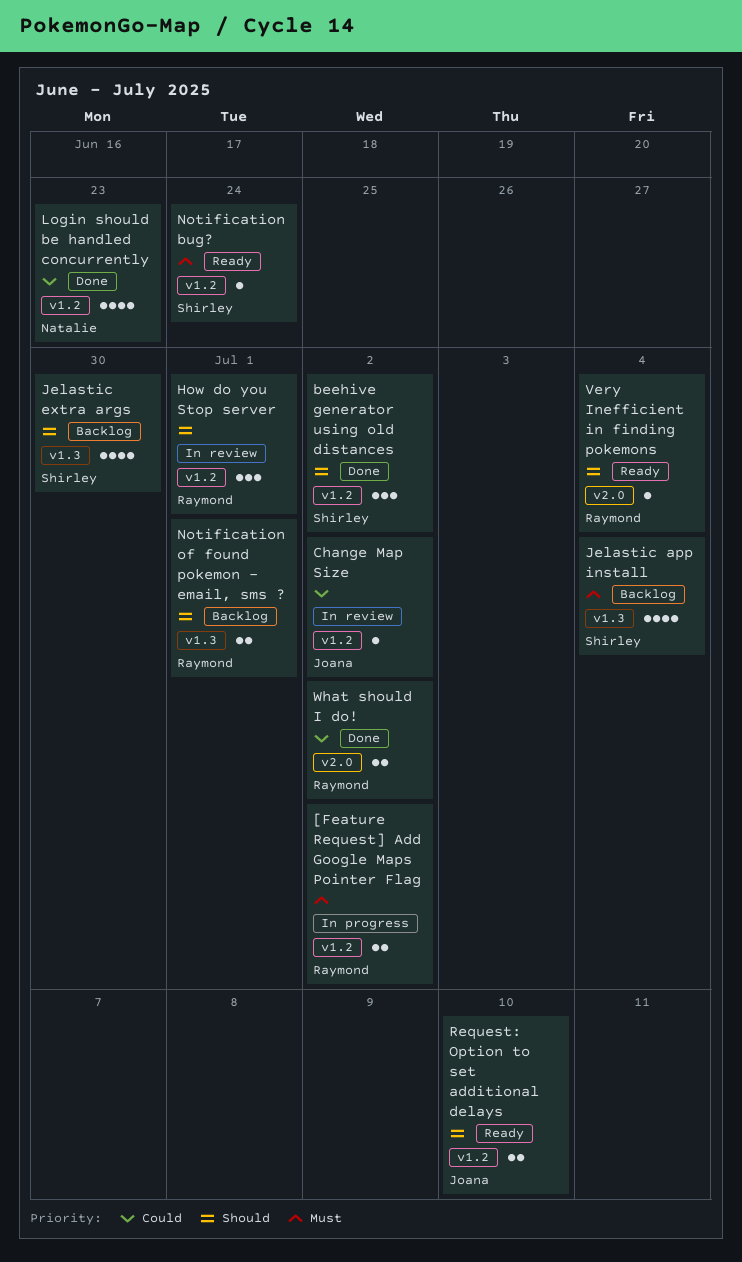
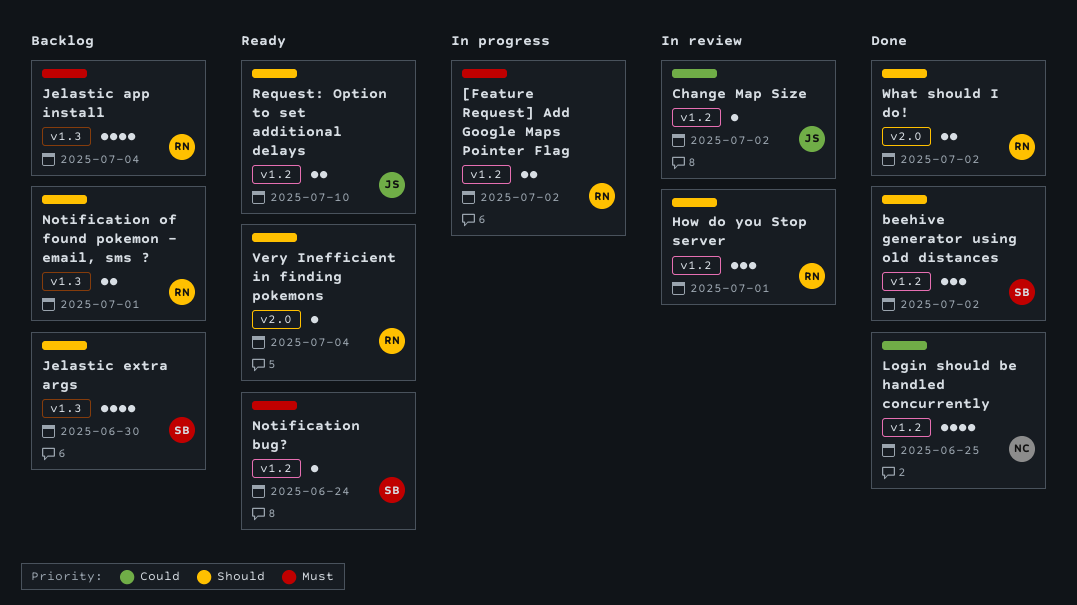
Jelastic app install, owner: Shirley -> Raymond
Login should be handled concurrently, due: Jun 23 -> Jun 25
What should I do!, priority: Could -> Should

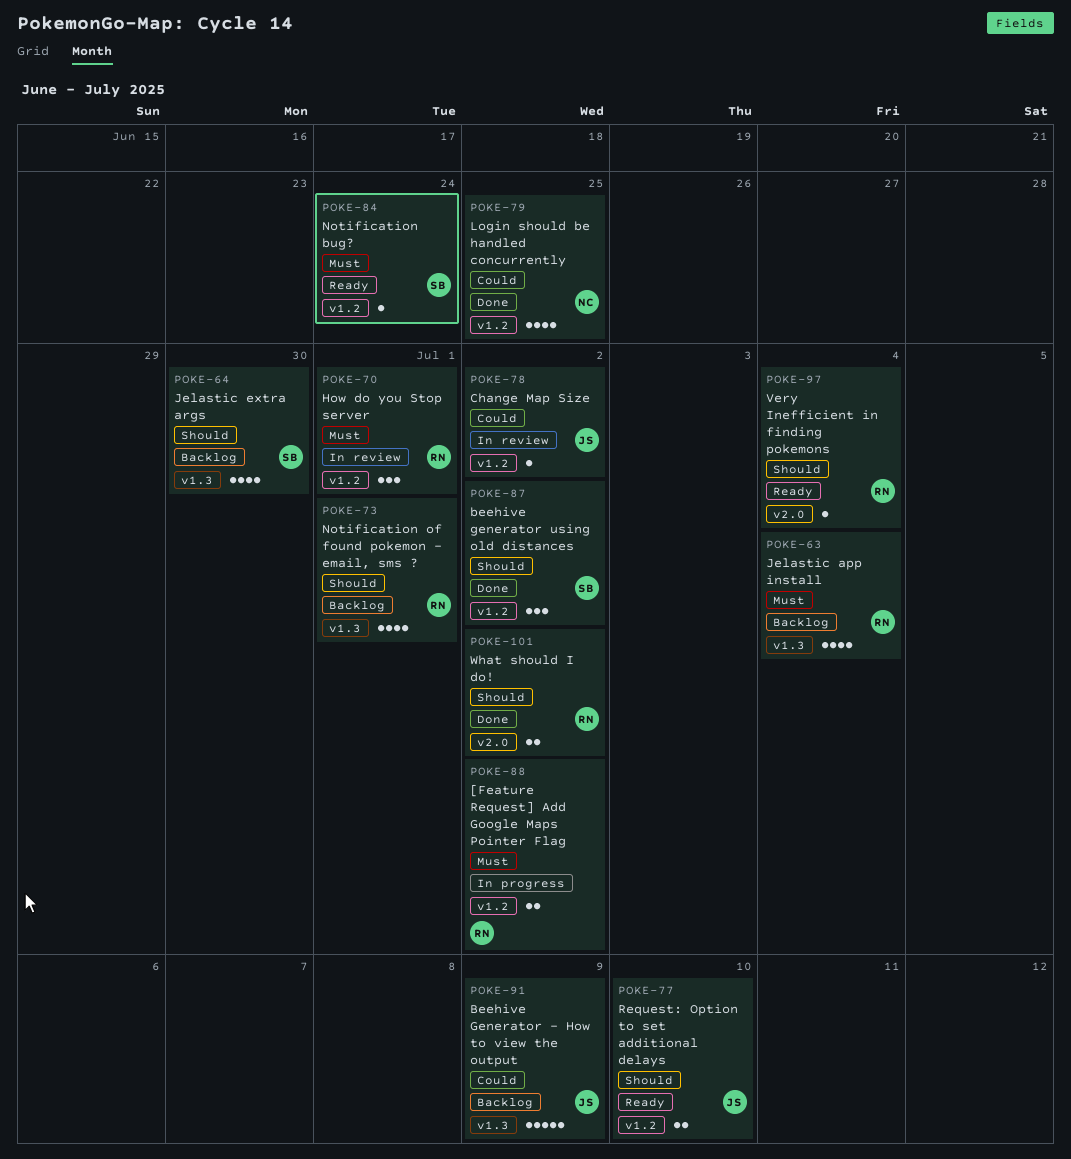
Beehive Generator - How to view the output: none -> present
How do you Stop server, priority: Should -> Must
Notification of found pokemon - email, sms ?, estimate: 2 -> 4

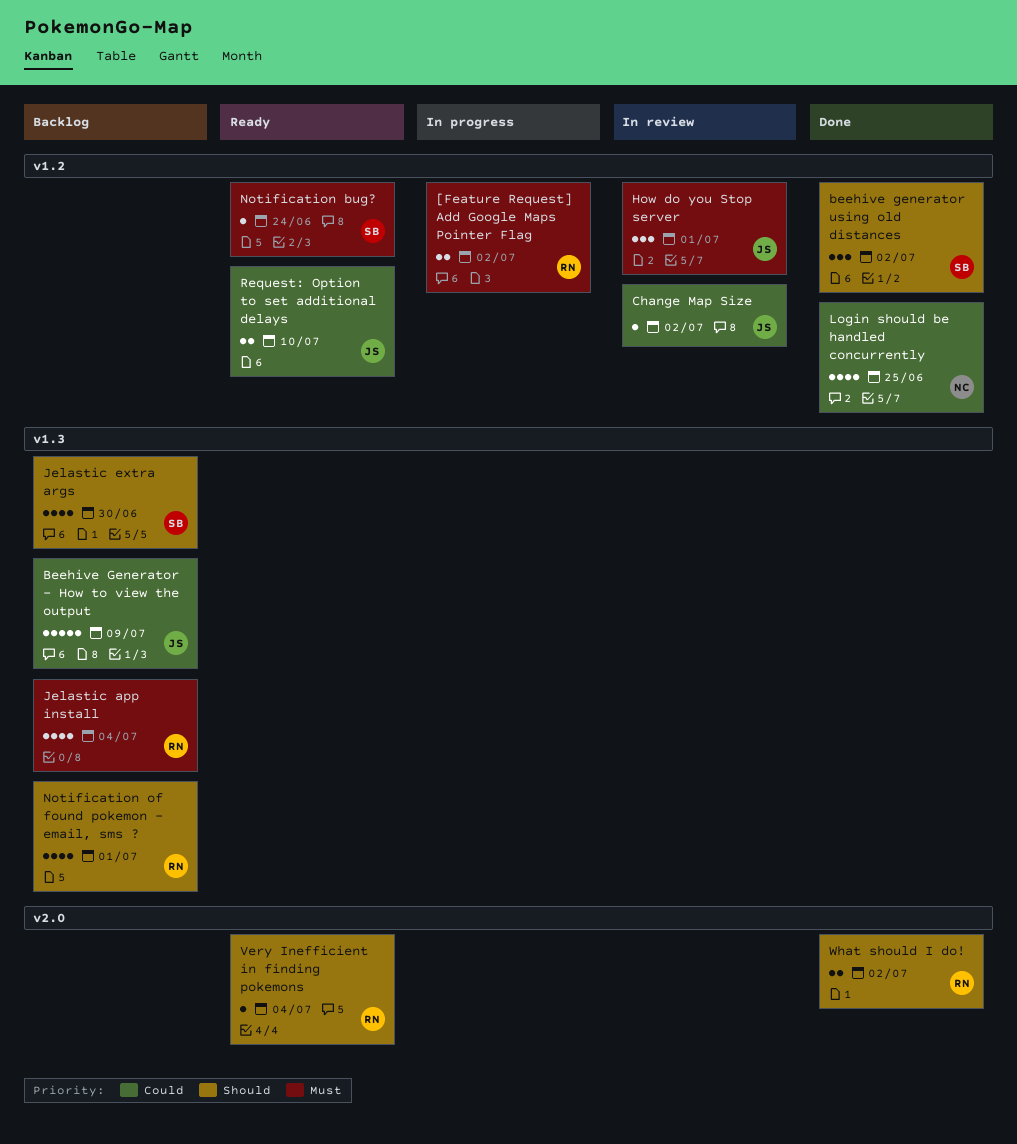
How do you Stop server, owner: RN -> JS
Request: Option to set additional delays, priority: Should -> Could

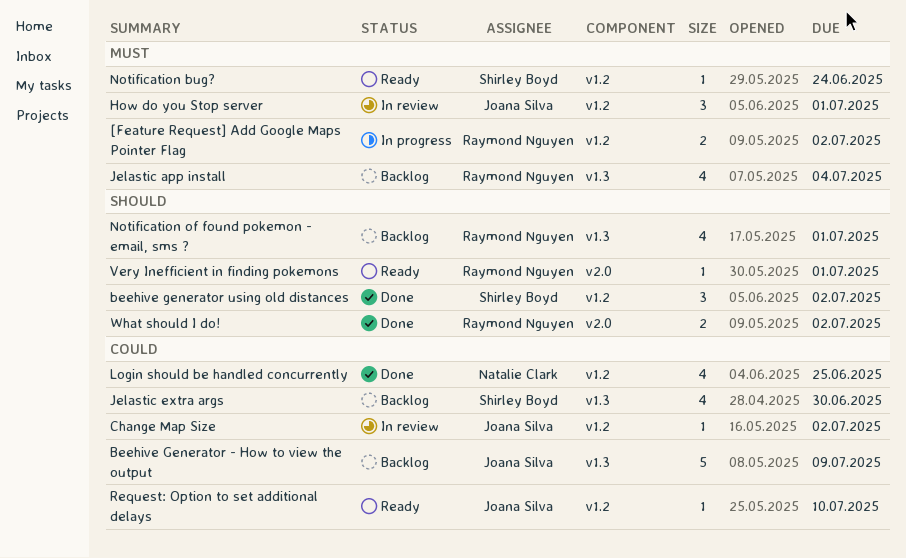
Jelastic extra args, priority: Should -> Could
Request: Option to set additional delays, estimate: 2 -> 1
Very Inefficient in finding pokemons, due: Jul 4 -> Jul 1

